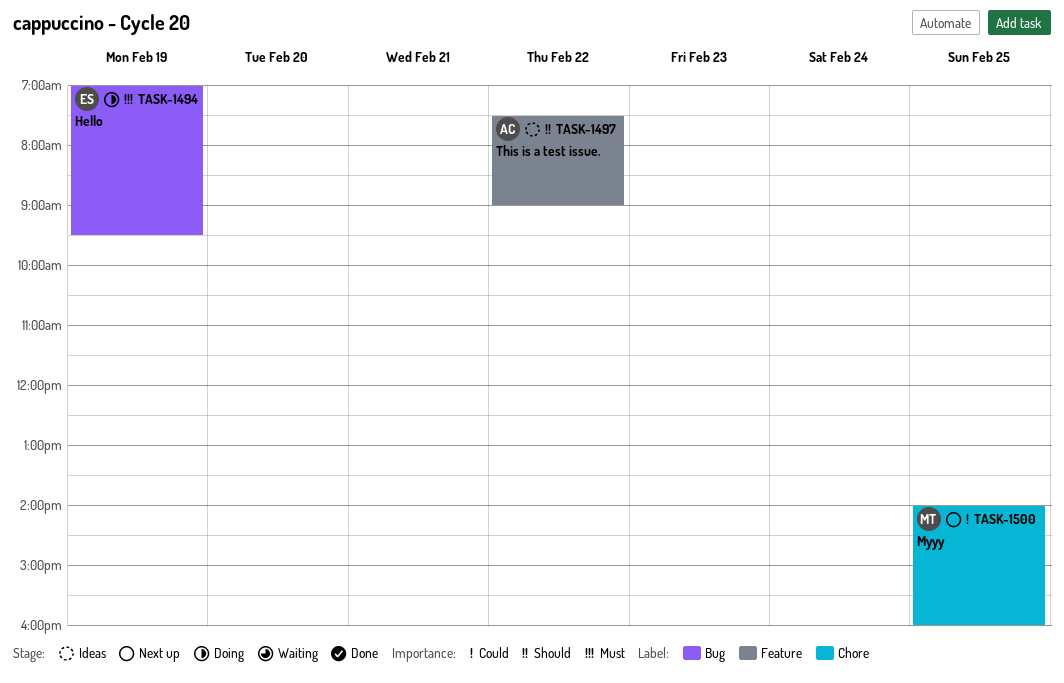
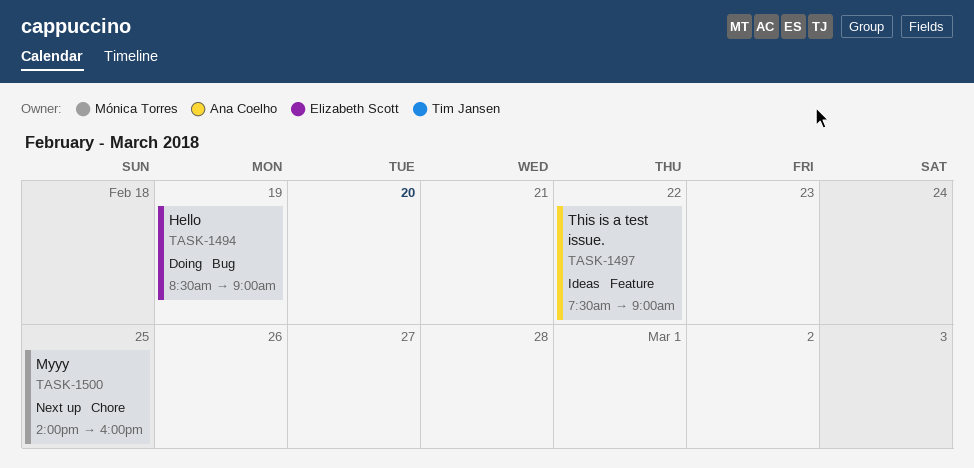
TASK-1494, begins: 07:00 -> 08:30
TASK-1494, ends: 09:30 -> 09:00

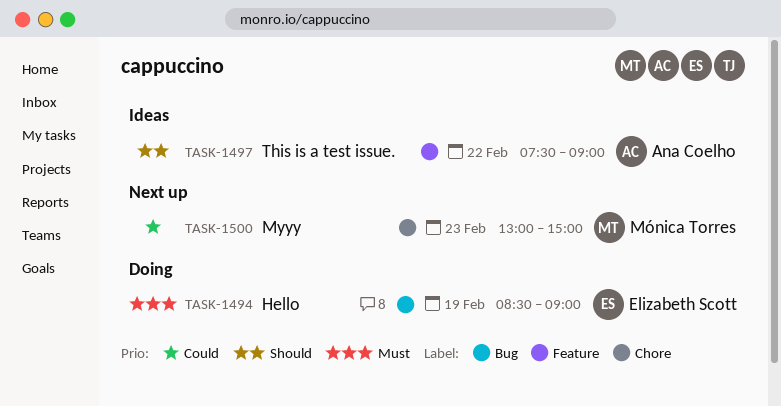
TASK-1500, day: Feb 25 -> Feb 23
TASK-1500, begins: 14:00 -> 13:00
TASK-1500, ends: 16:00 -> 15:00

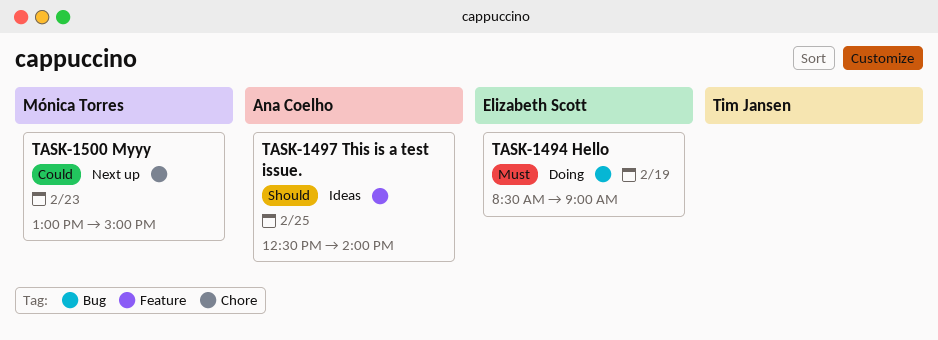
TASK-1497, day: Feb 22 -> Feb 25
TASK-1497, begins: 07:30 -> 12:30
TASK-1497, ends: 09:00 -> 14:00

